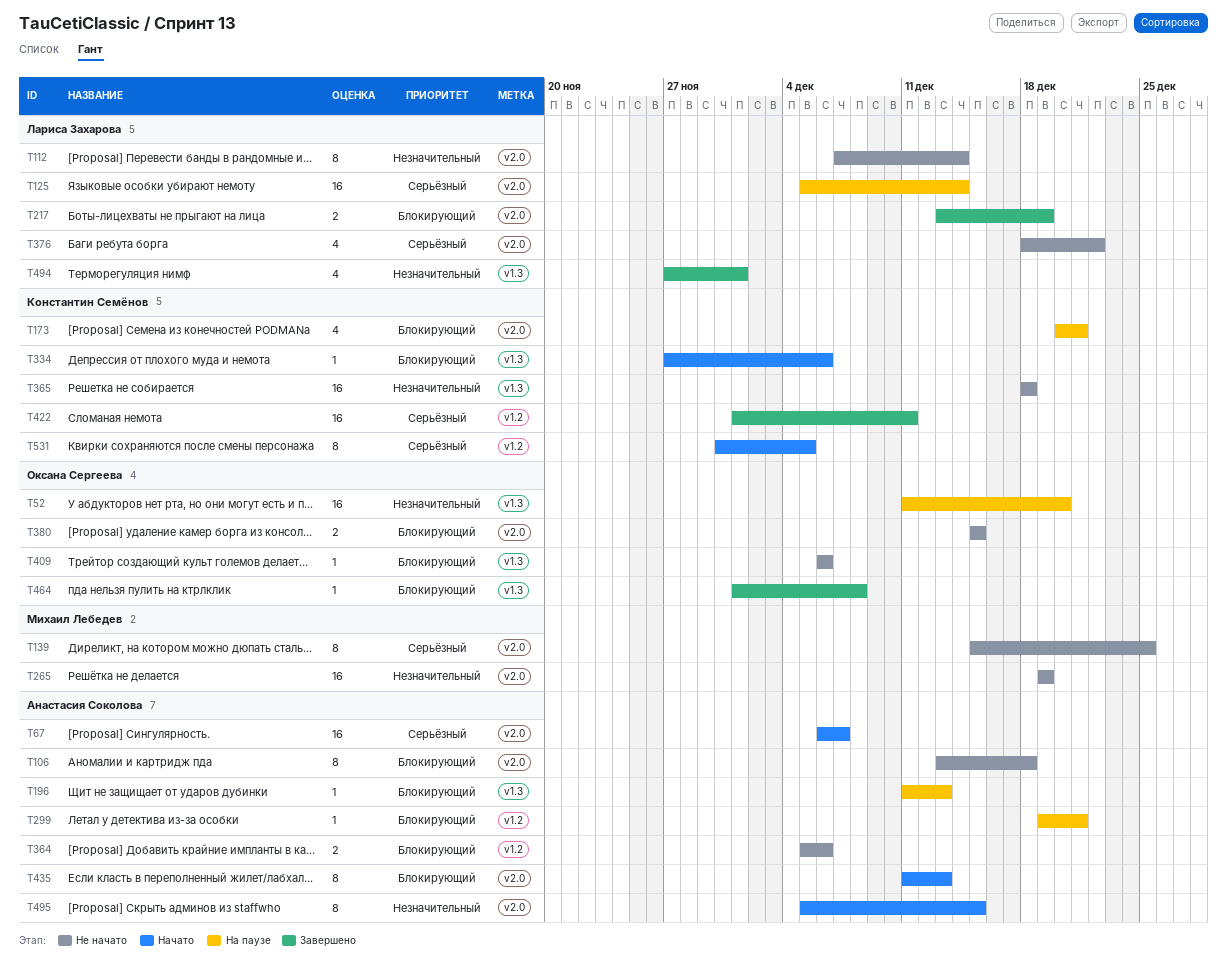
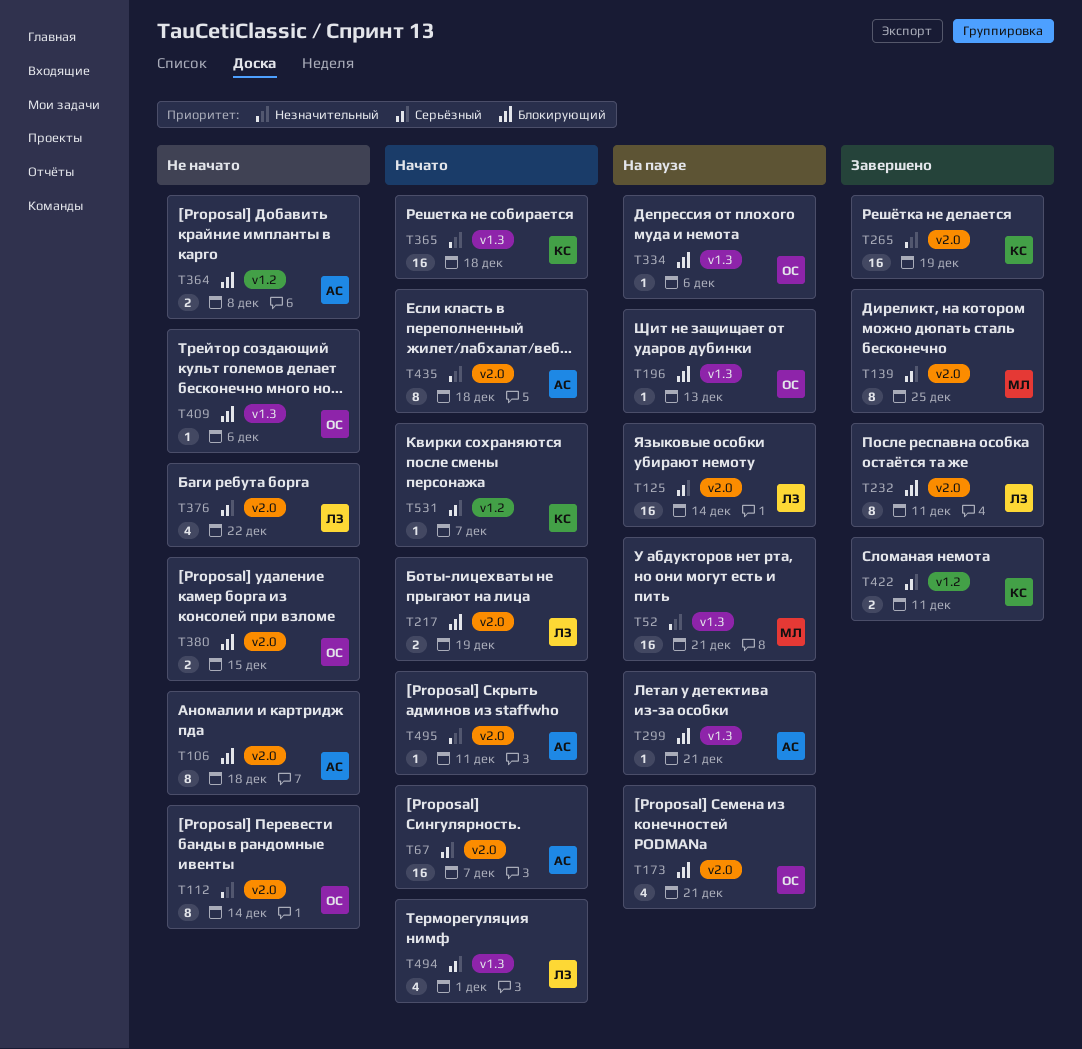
T52, owner: Оксана Сергеева -> Михаил Лебедев
T52, due: Dec 20 -> Dec 21
T112, owner: Лариса Захарова -> Оксана Сергеева
T139, status: Не начато -> Завершено
T173, owner: Константин Семёнов -> Оксана Сергеева
T196, owner: Анастасия Соколова -> Оксана Сергеева
T217, status: Завершено -> Начато
T232: none -> present
T265, status: Не начато -> Завершено
T265, owner: Михаил Лебедев -> Константин Семёнов
T299, label: v1.2 -> v1.3
T334, status: Начато -> На паузе
T334, owner: Константин Семёнов -> Оксана Сергеева
T364, due: Dec 6 -> Dec 8
T365, status: Не начато -> Начато
T422, estimate: 16 -> 2
T435, priority: Блокирующий -> Незначительный
T435, due: Dec 13 -> Dec 18
T464: present -> none
T494, status: Завершено -> Начато
T494, priority: Незначительный -> Серьёзный
T495, estimate: 8 -> 1
T495, due: Dec 15 -> Dec 11
T531, estimate: 8 -> 1
T531, due: Dec 5 -> Dec 7

